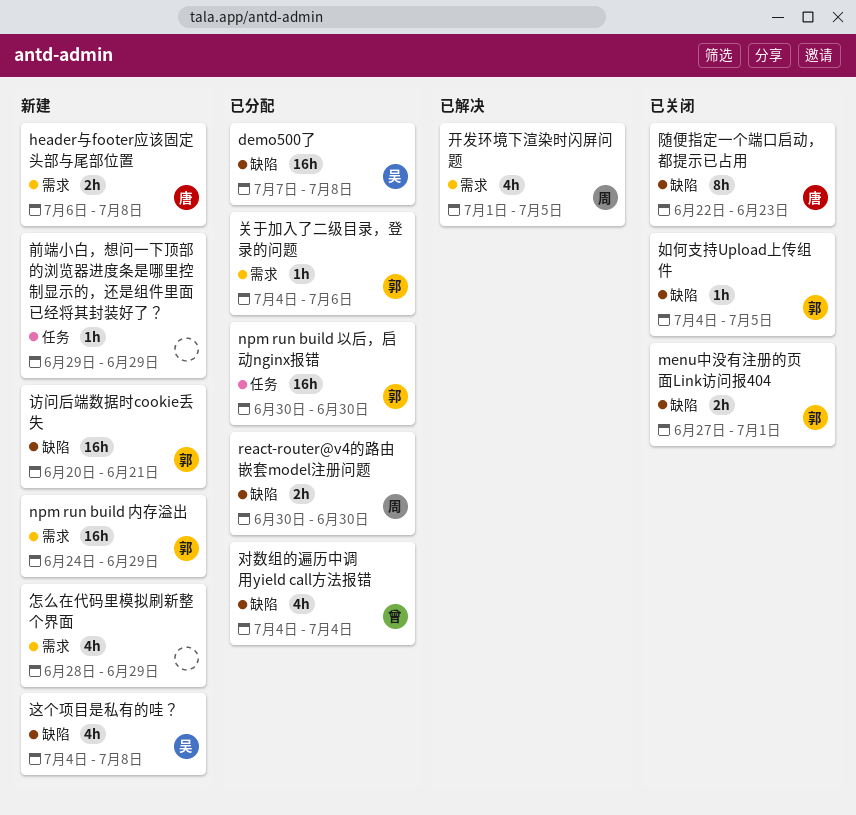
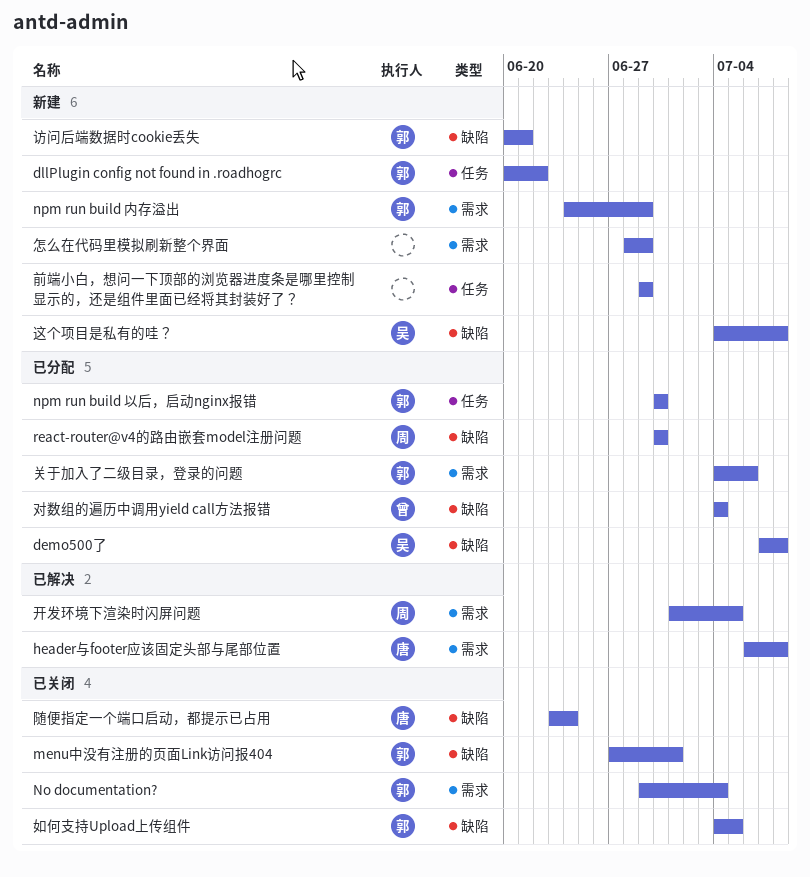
dllPlugin config not found in .roadhogrc: none -> present
header与footer应该固定头部与尾部位置, status: 新建 -> 已解决
No documentation?: none -> present
随便指定一个端口启动，都提示已占用, start: Jun 22 -> Jun 23
随便指定一个端口启动，都提示已占用, due: Jun 23 -> Jun 24

